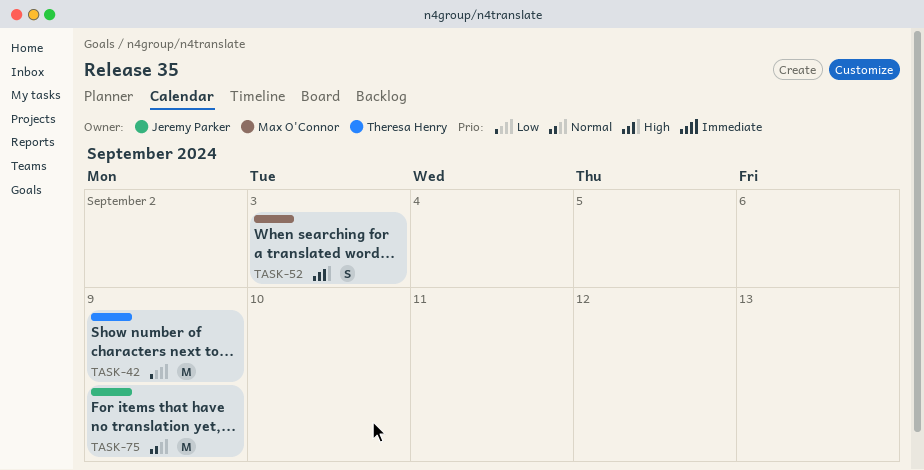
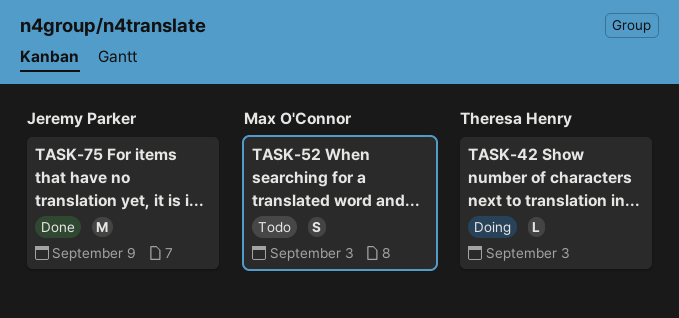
TASK-42, estimate: M -> L
TASK-42, due: Sep 9 -> Sep 3

